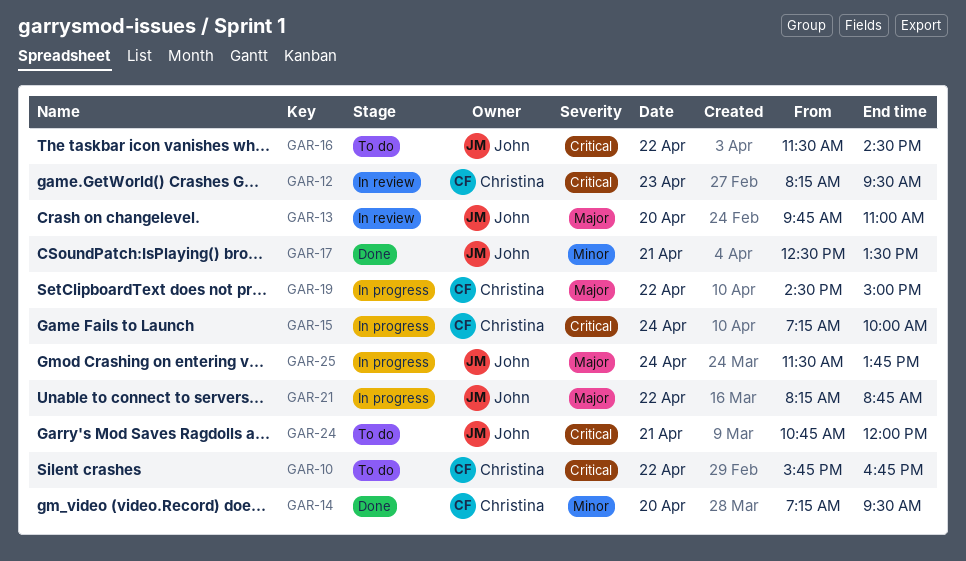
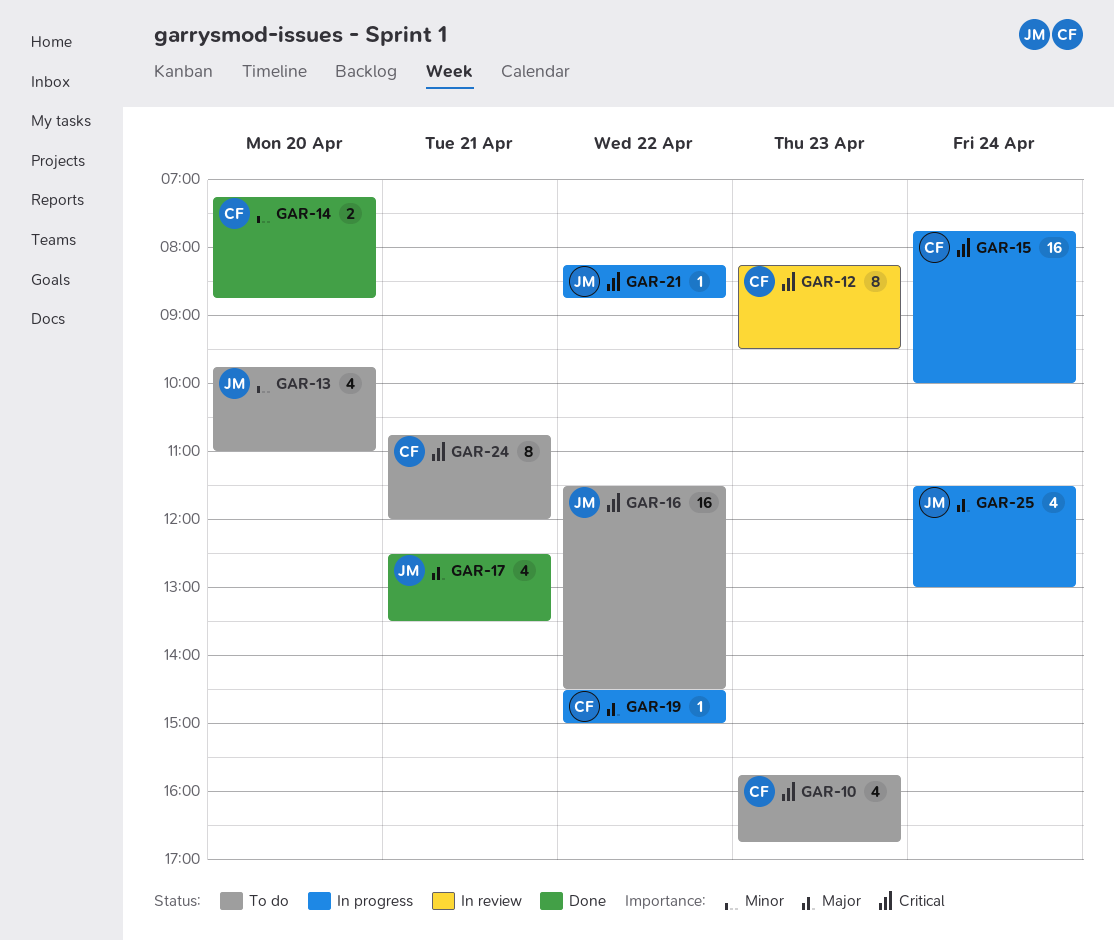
GAR-10, day: Apr 22 -> Apr 23
GAR-13, status: In review -> To do
GAR-13, priority: Major -> Minor
GAR-14, ends: 09:30 -> 08:45
GAR-15, begins: 07:15 -> 07:45
GAR-17, priority: Minor -> Major
GAR-21, priority: Major -> Critical
GAR-24, owner: John -> Christina
GAR-25, ends: 13:45 -> 13:00

